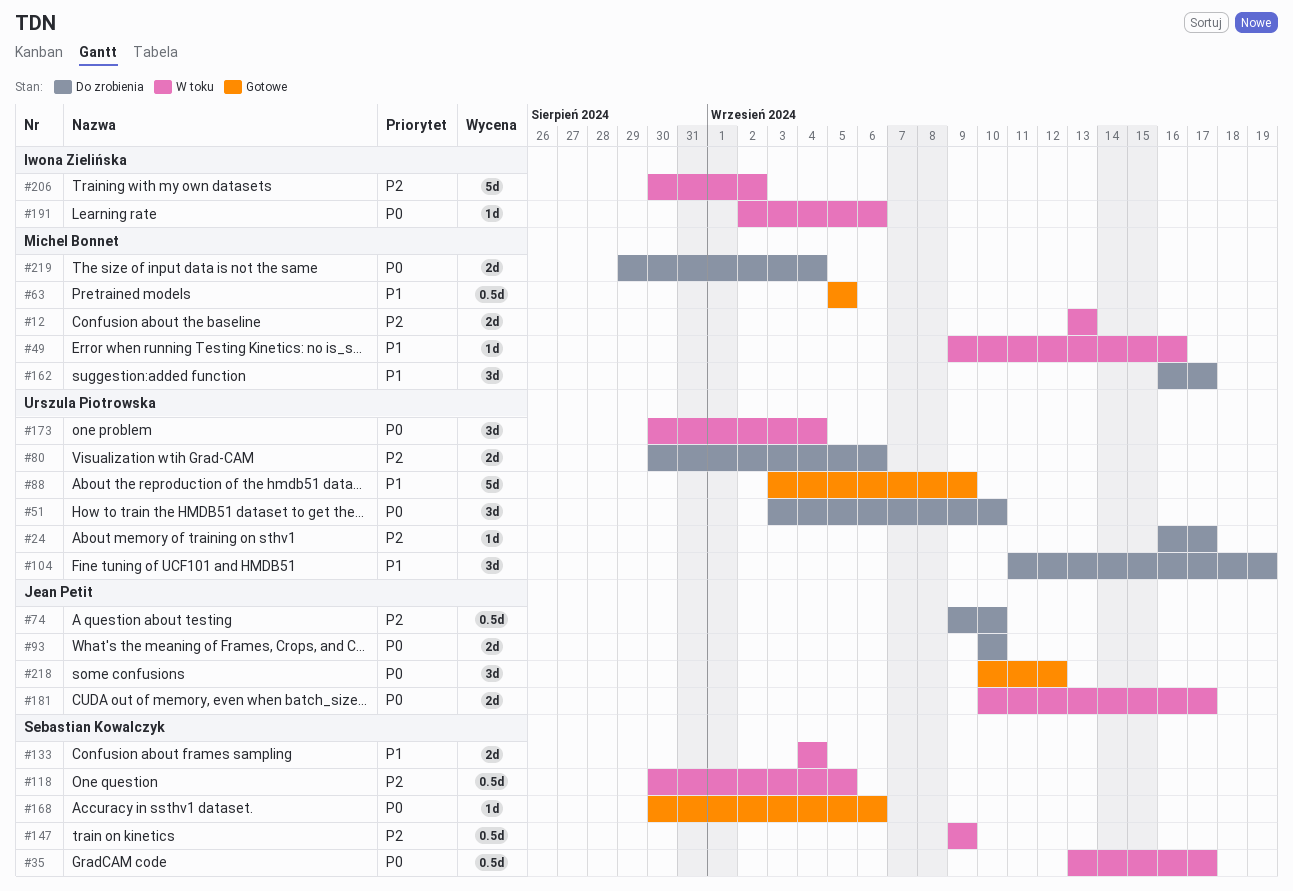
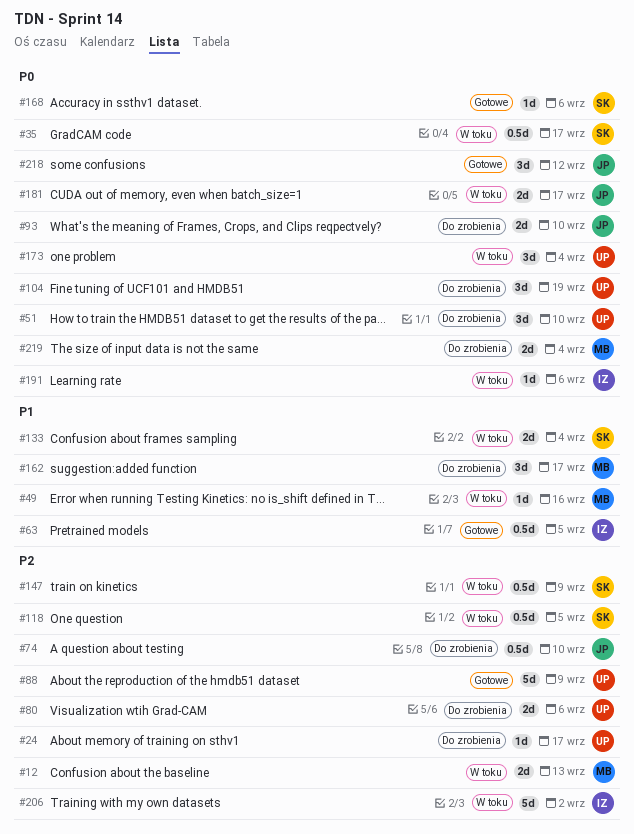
#63, owner: Michel Bonnet -> Iwona Zielińska
#88, priority: P1 -> P2
#104, priority: P1 -> P0

